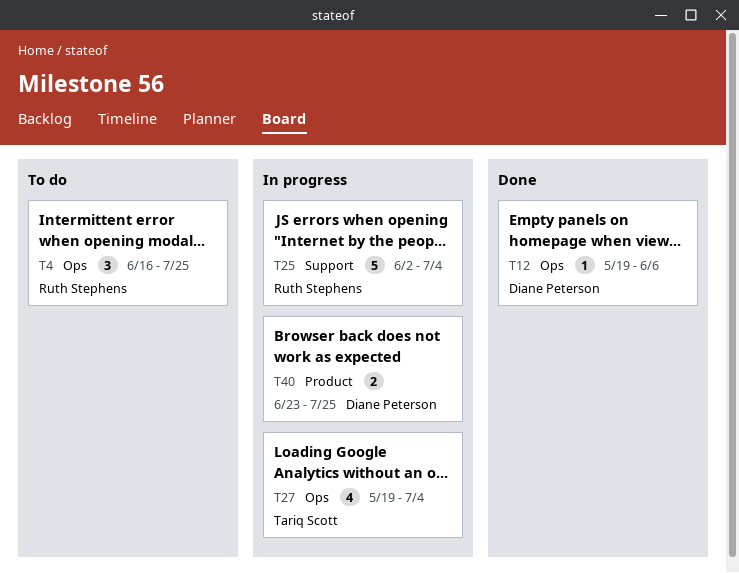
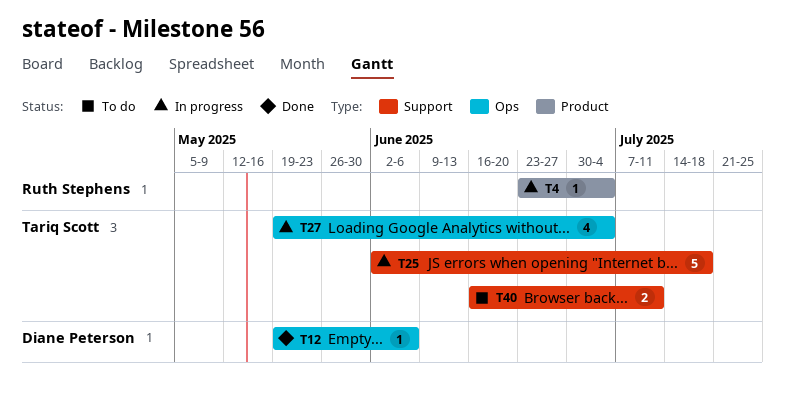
T4, status: To do -> In progress
T4, label: Ops -> Product
T4, estimate: 3 -> 1
T4, start: Jun 16 -> Jun 23
T4, due: Jul 25 -> Jul 4
T25, owner: Ruth Stephens -> Tariq Scott
T25, due: Jul 4 -> Jul 18
T40, status: In progress -> To do
T40, owner: Diane Peterson -> Tariq Scott
T40, label: Product -> Support
T40, start: Jun 23 -> Jun 16
T40, due: Jul 25 -> Jul 11

